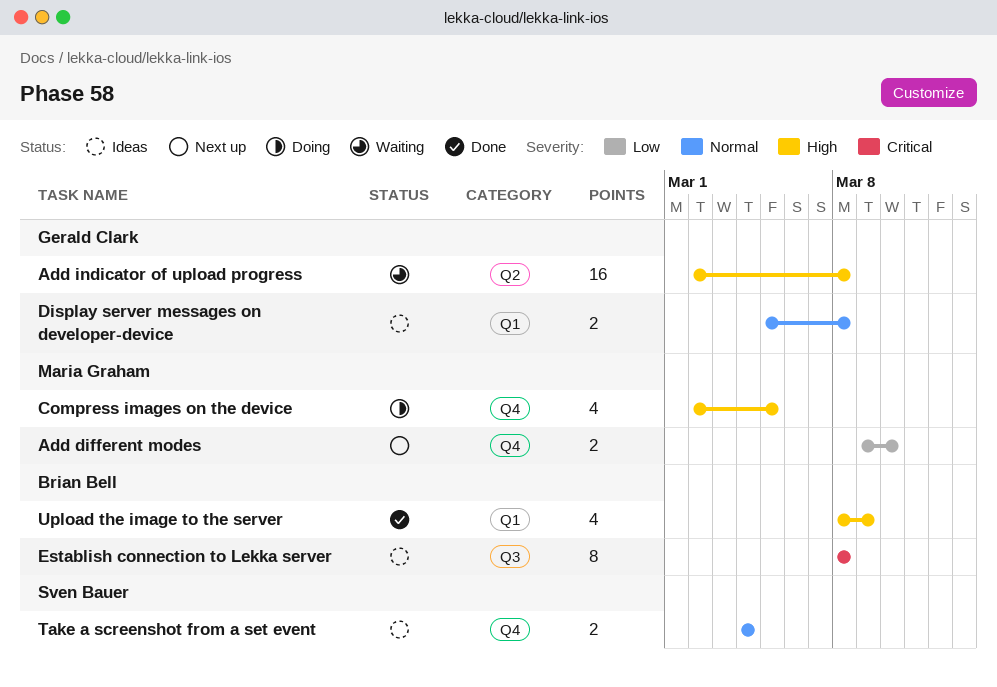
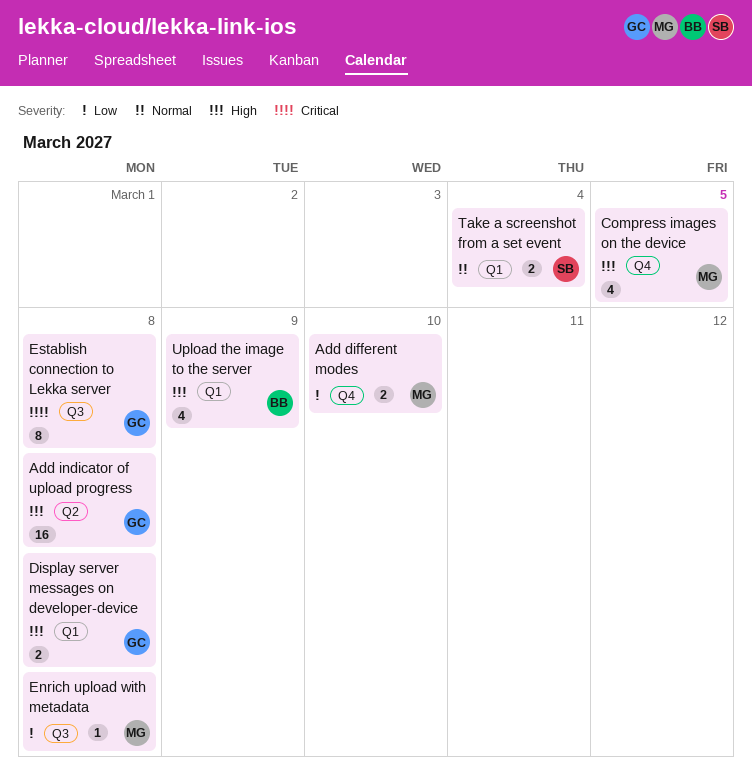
Display server messages on developer-device, priority: Normal -> High
Enrich upload with metadata: none -> present
Establish connection to Lekka server, owner: Brian Bell -> Gerald Clark
Take a screenshot from a set event, label: Q4 -> Q1

